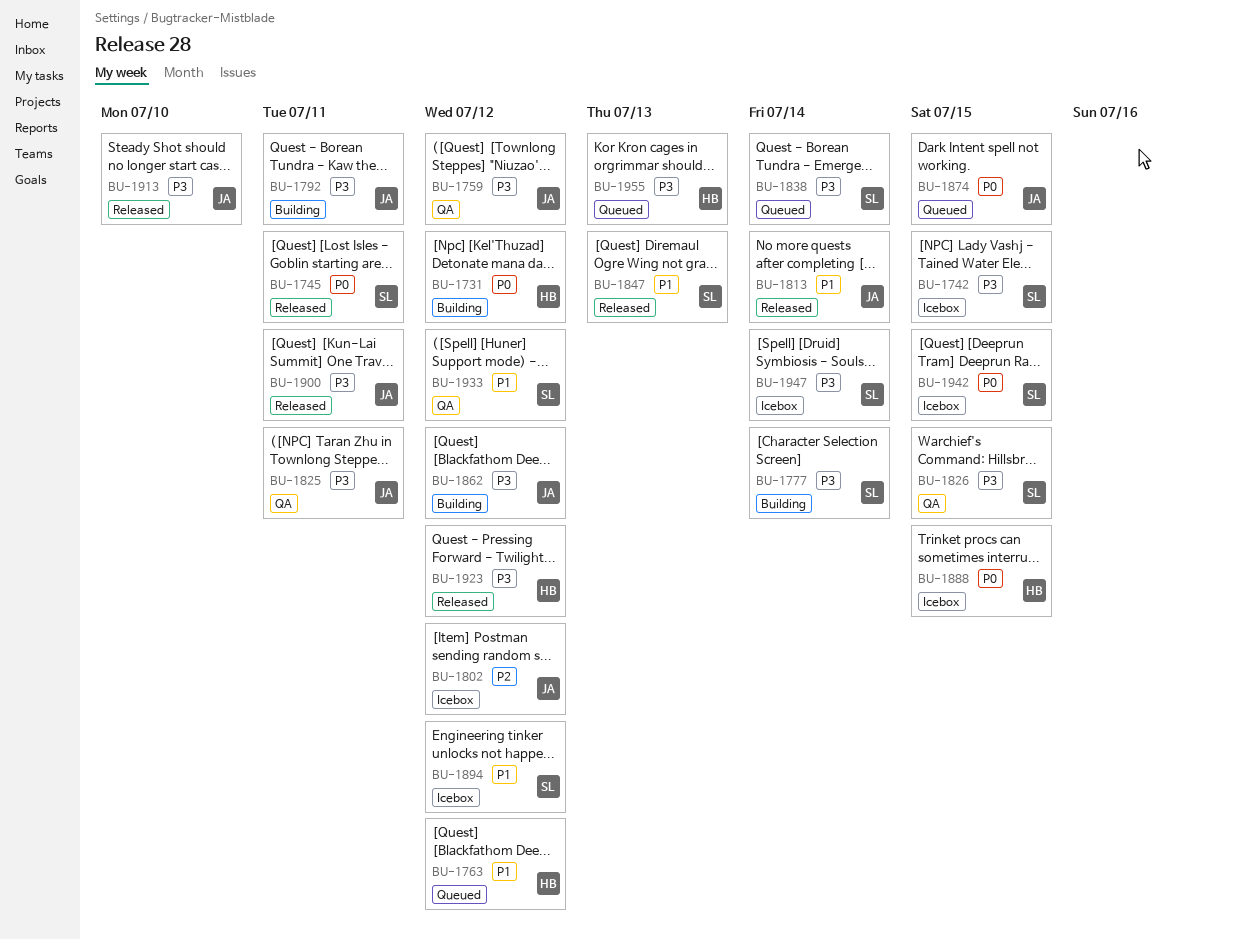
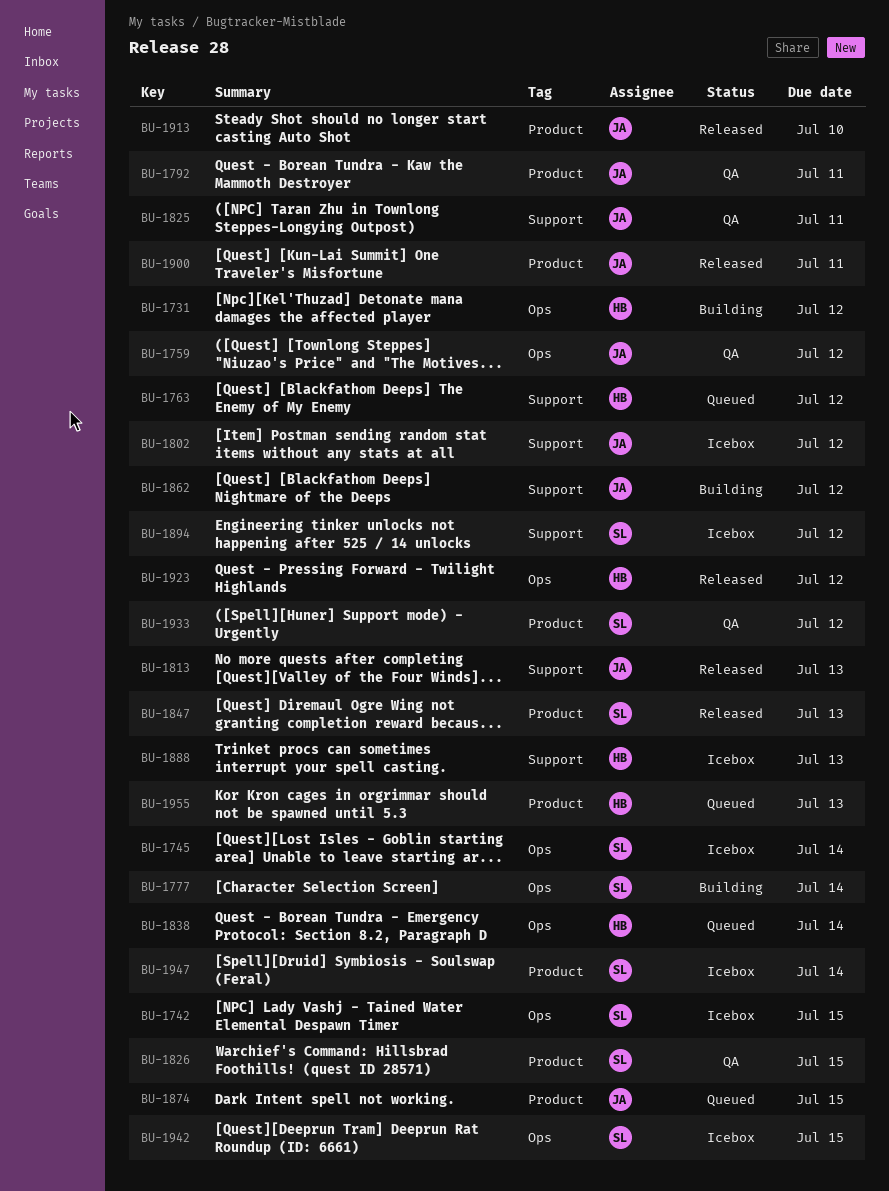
BU-1745, status: Released -> Icebox
BU-1745, due: Jul 11 -> Jul 14
BU-1792, status: Building -> QA
BU-1813, due: Jul 14 -> Jul 13
BU-1838, owner: SL -> HB
BU-1888, due: Jul 15 -> Jul 13

